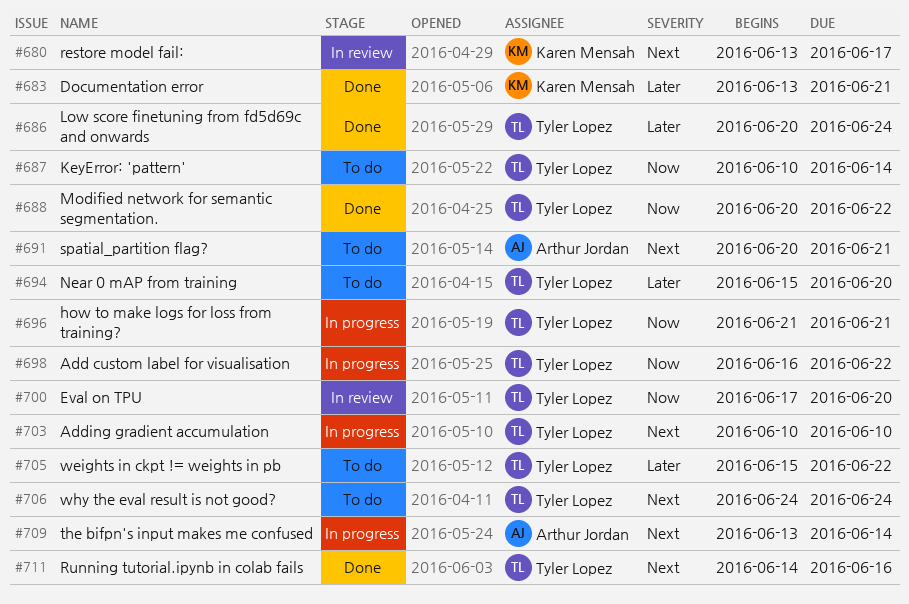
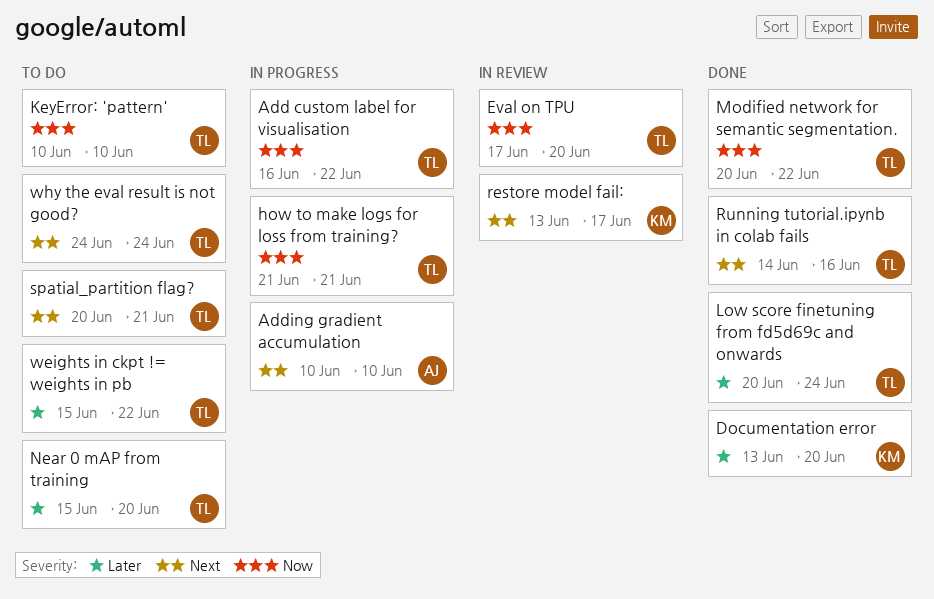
Adding gradient accumulation, owner: Tyler Lopez -> Arthur Jordan
Documentation error, due: Jun 21 -> Jun 20
KeyError: 'pattern', due: Jun 14 -> Jun 10
spatial_partition flag?, owner: Arthur Jordan -> Tyler Lopez
the bifpn's input makes me confused: present -> none

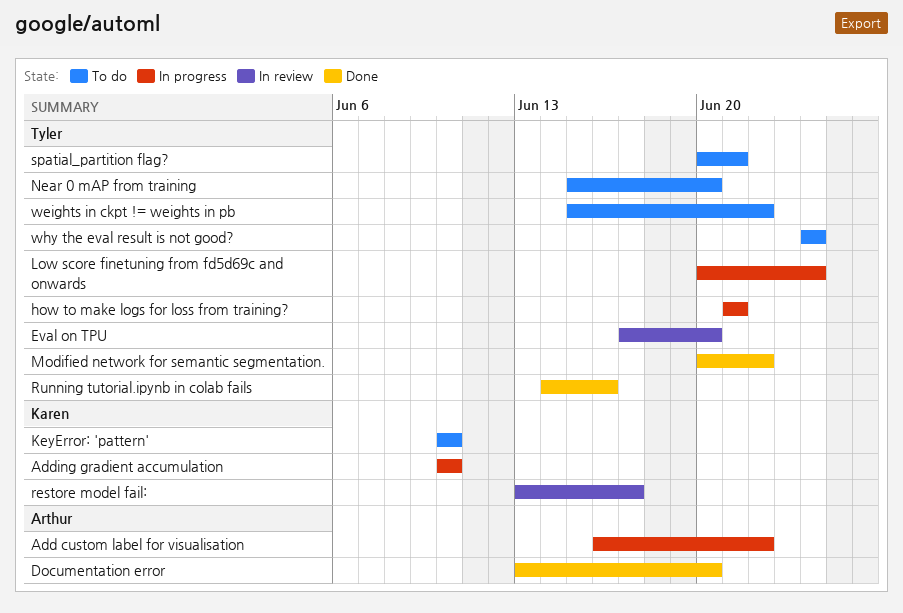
Add custom label for visualisation, owner: Tyler -> Arthur
Adding gradient accumulation, owner: Arthur -> Karen
Documentation error, owner: Karen -> Arthur
KeyError: 'pattern', owner: Tyler -> Karen
Low score finetuning from fd5d69c and onwards, status: Done -> In progress

